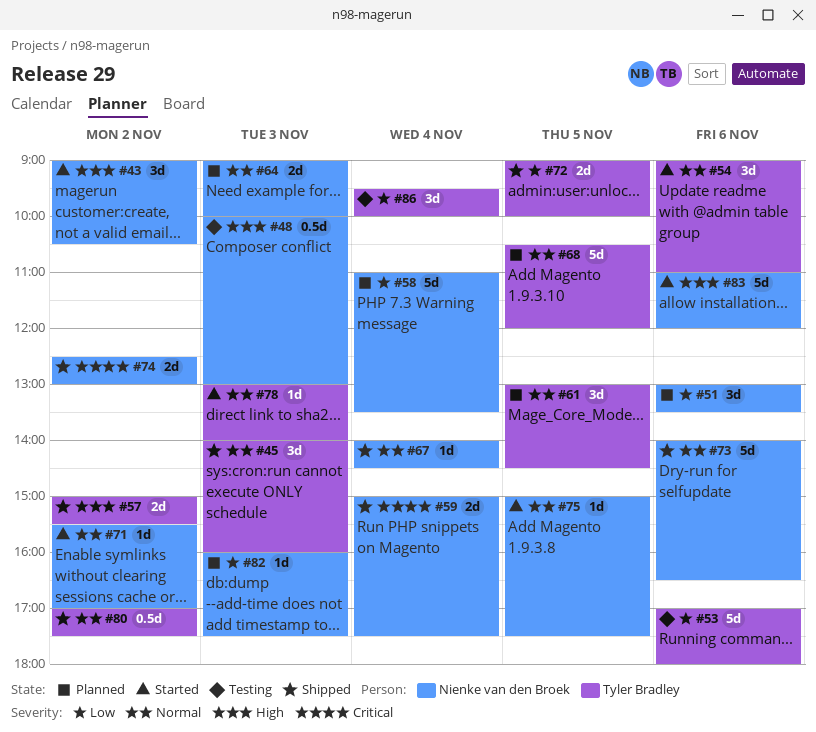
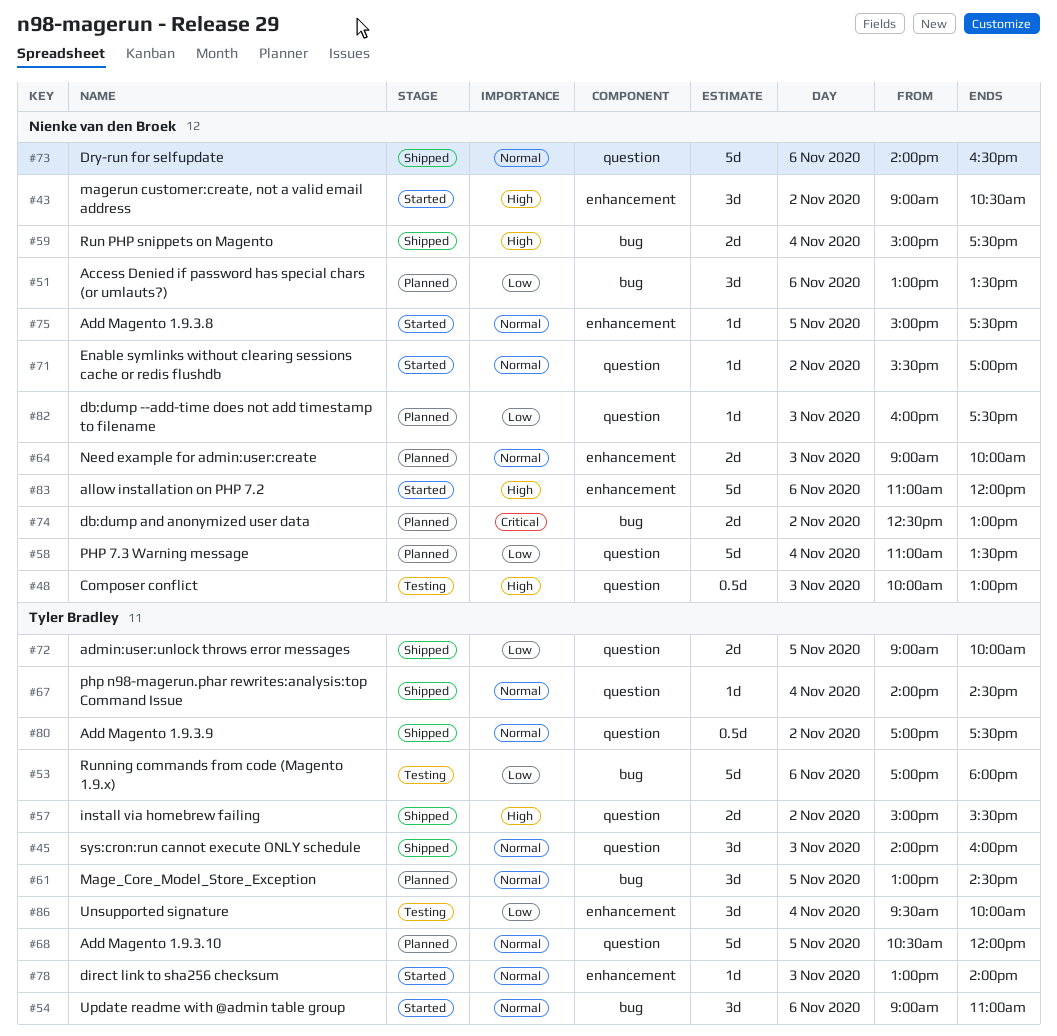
#59, priority: Critical -> High
#67, owner: Nienke van den Broek -> Tyler Bradley
#74, status: Shipped -> Planned

